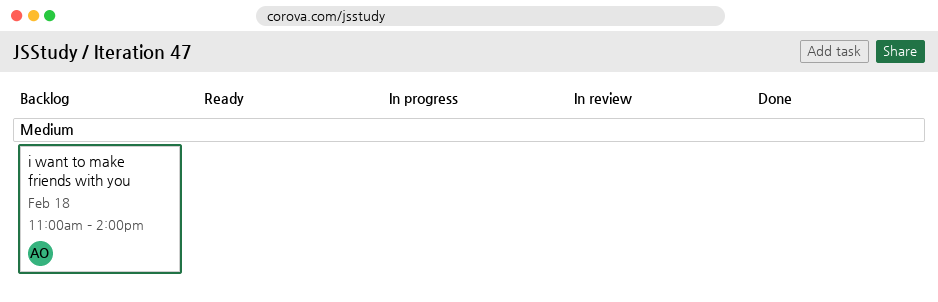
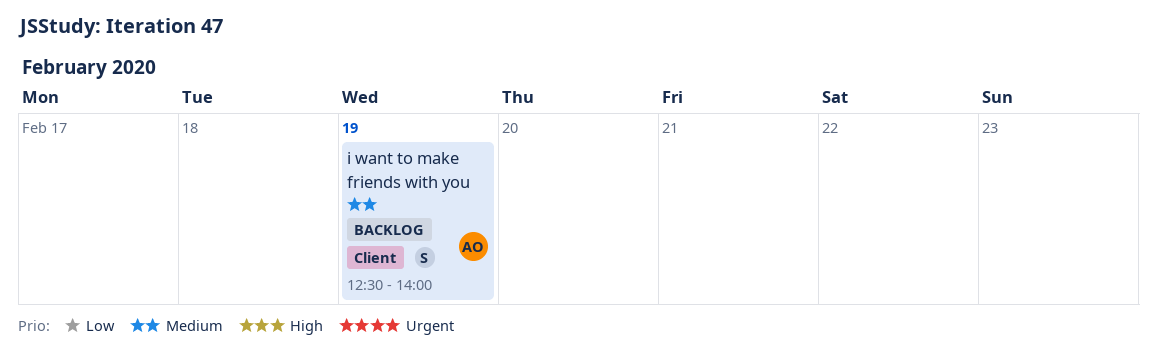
i want to make friends with you, day: Feb 18 -> Feb 19
i want to make friends with you, begins: 11:00 -> 12:30

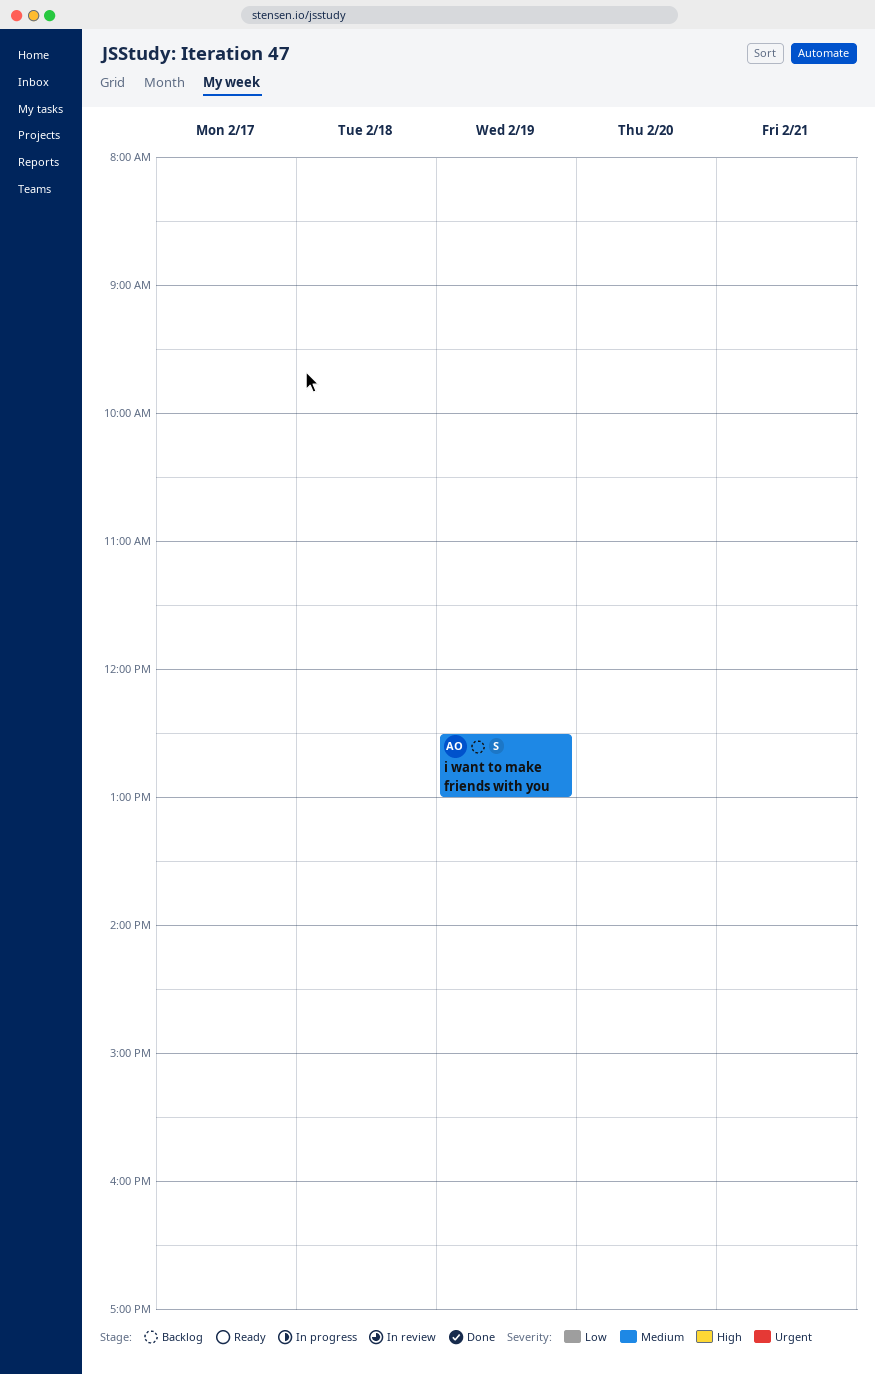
i want to make friends with you, ends: 14:00 -> 13:00

